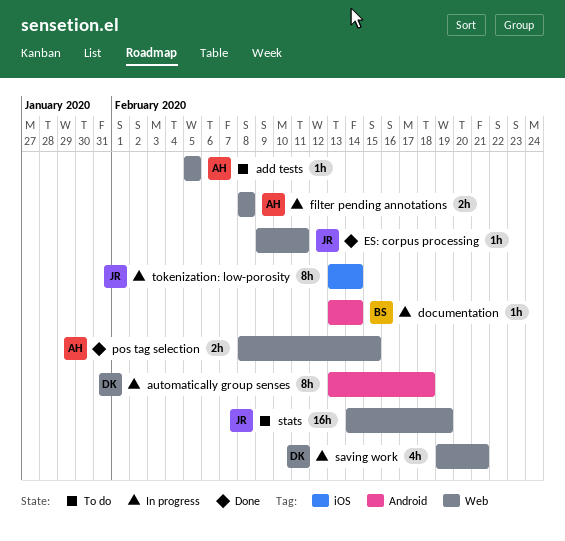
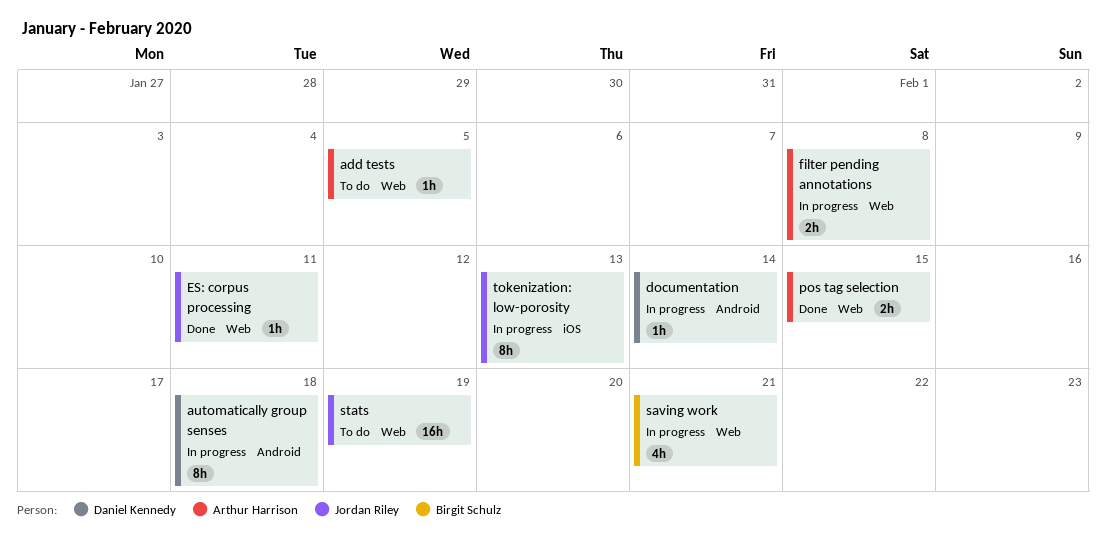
documentation, owner: Birgit Schulz -> Daniel Kennedy
saving work, owner: Daniel Kennedy -> Birgit Schulz
tokenization: low-porosity, due: Feb 14 -> Feb 13

